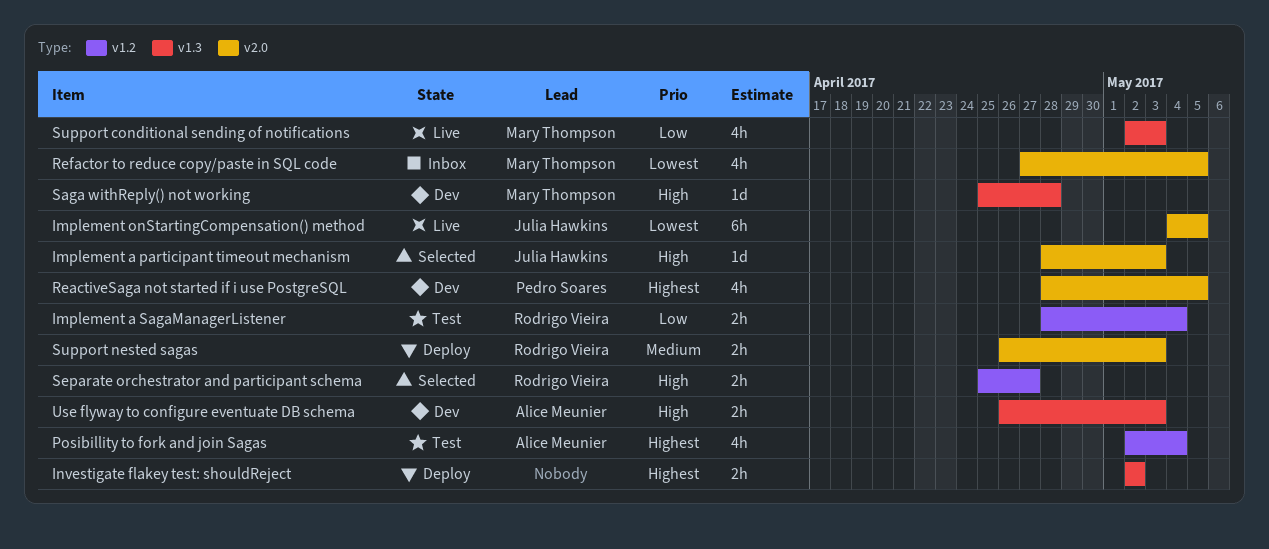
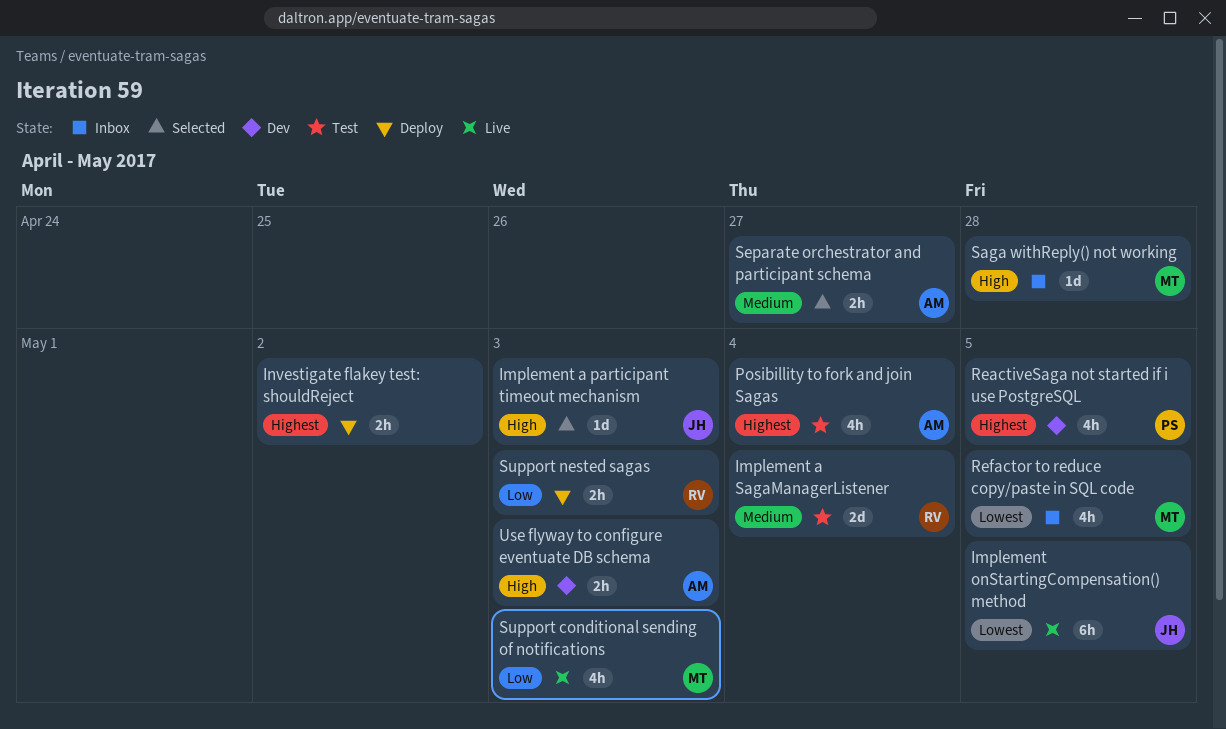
Implement a SagaManagerListener, priority: Low -> Medium
Implement a SagaManagerListener, estimate: 2h -> 2d
Saga withReply() not working, status: Dev -> Inbox
Separate orchestrator and participant schema, owner: Rodrigo Vieira -> Alice Meunier
Separate orchestrator and participant schema, priority: High -> Medium
Support nested sagas, priority: Medium -> Low

